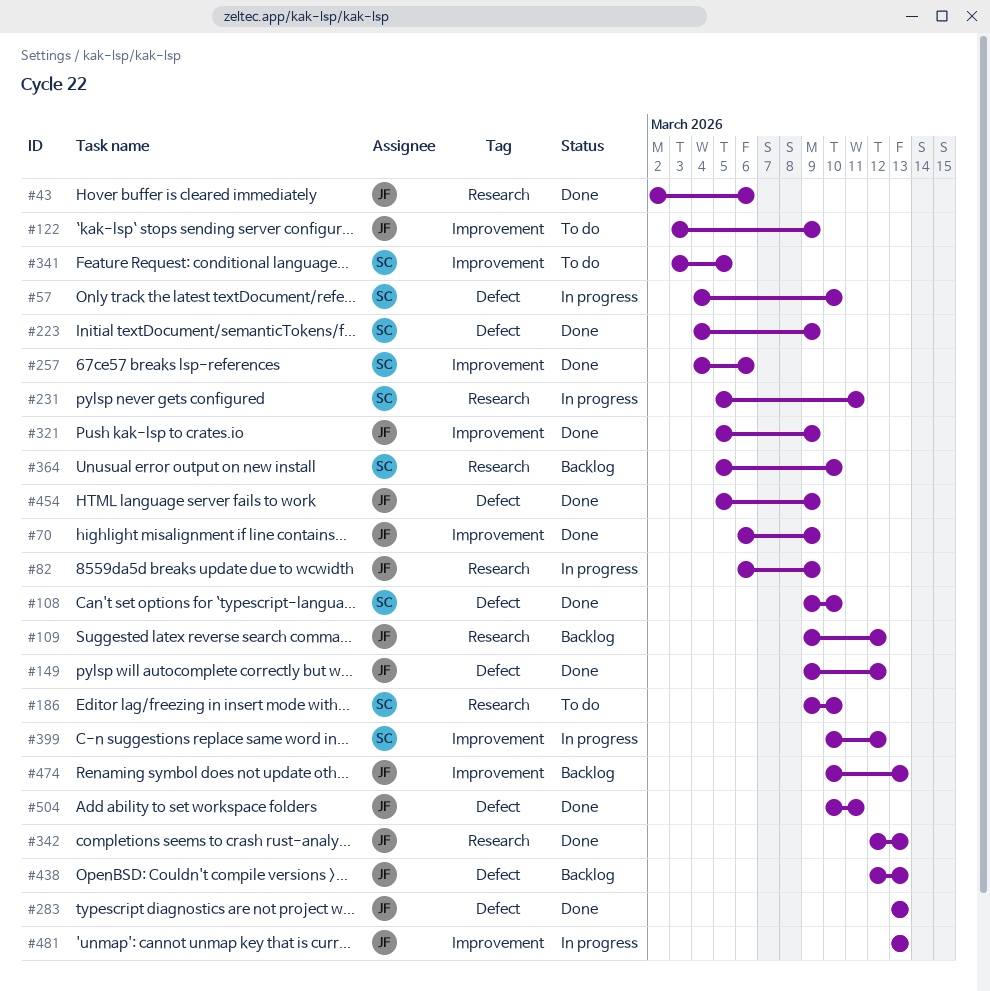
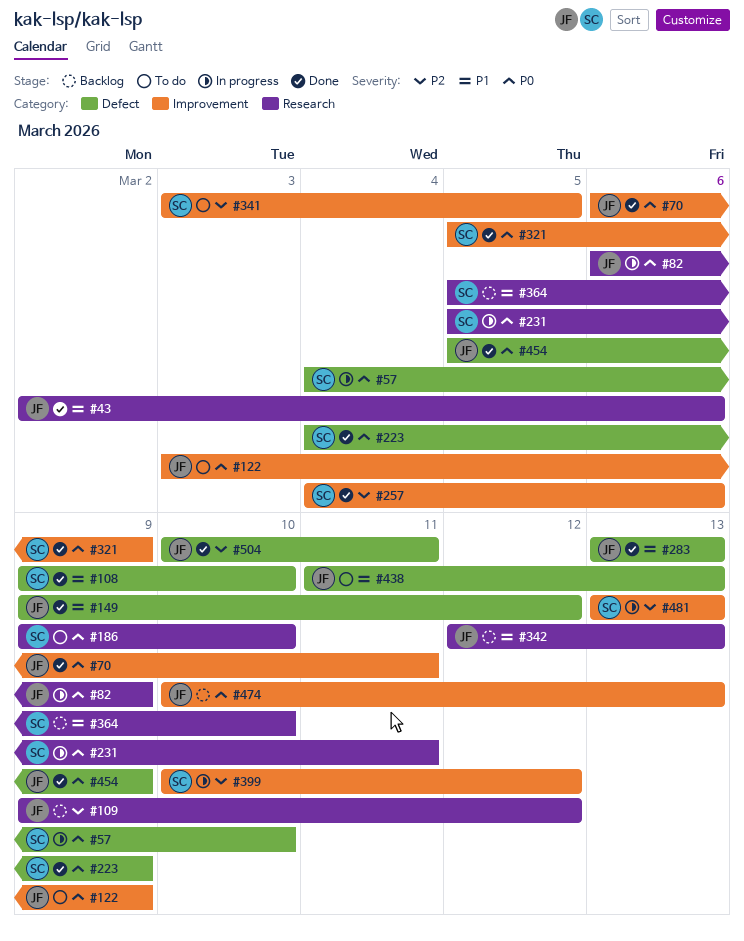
#70, due: Mar 9 -> Mar 11
#321, owner: JF -> SC
#342, status: Done -> Backlog
#438, status: Backlog -> To do
#438, start: Mar 12 -> Mar 11
#481, owner: JF -> SC

